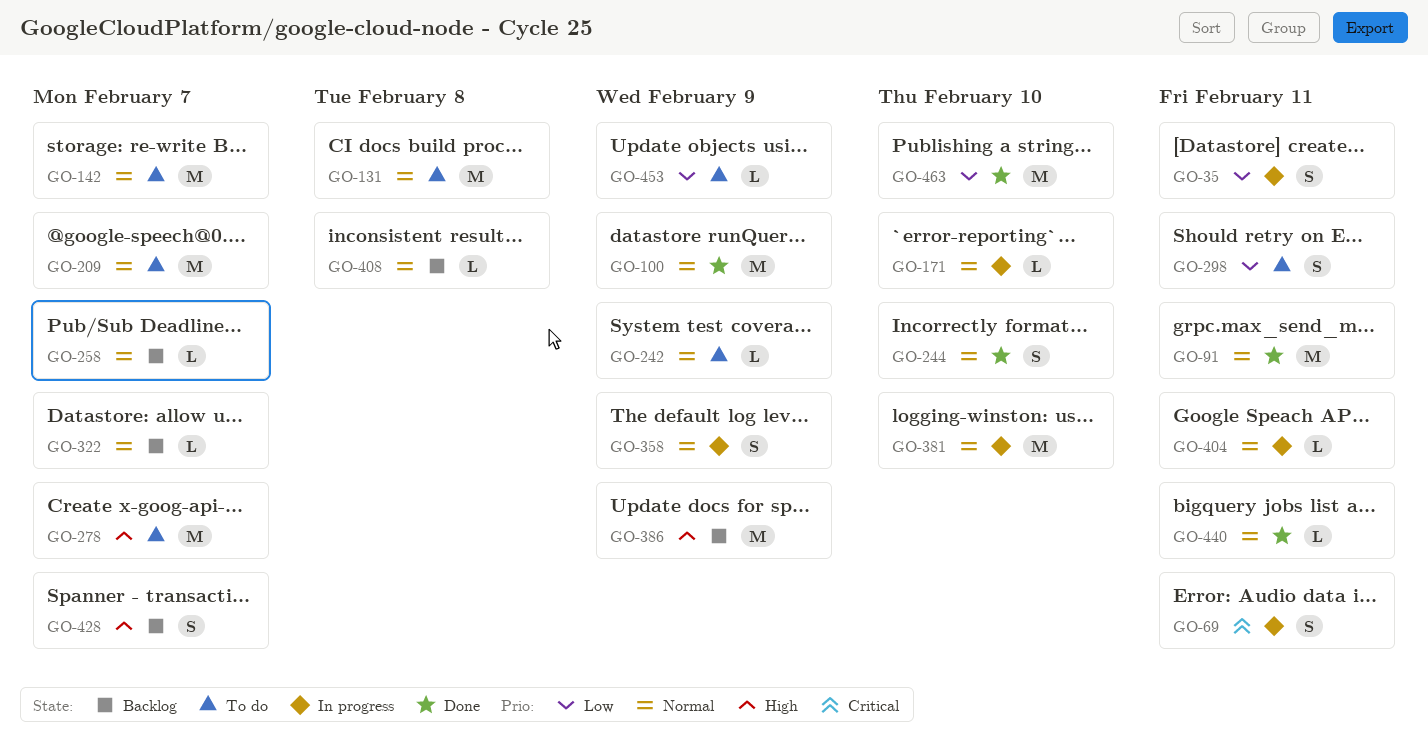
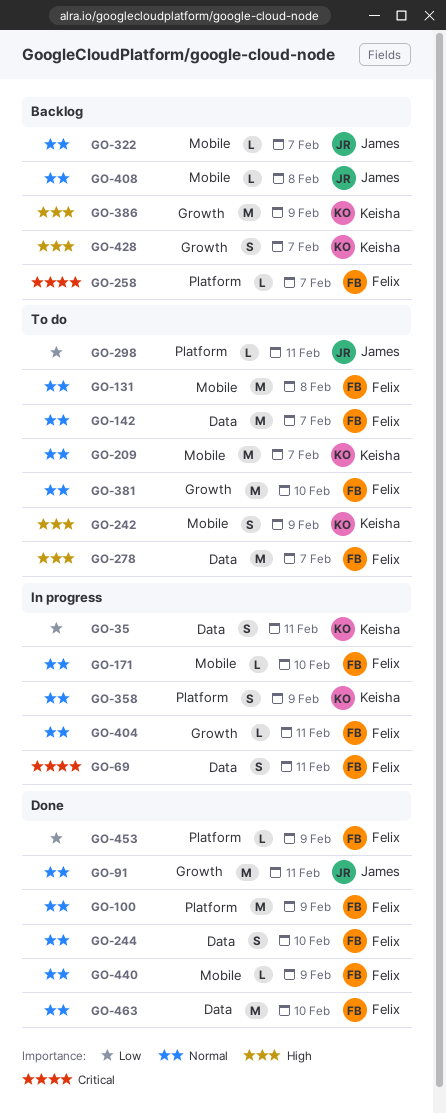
GO-242, priority: Normal -> High
GO-242, estimate: L -> S
GO-258, priority: Normal -> Critical
GO-298, estimate: S -> L
GO-381, status: In progress -> To do
GO-440, due: Feb 11 -> Feb 9
GO-453, status: To do -> Done
GO-463, priority: Low -> Normal

